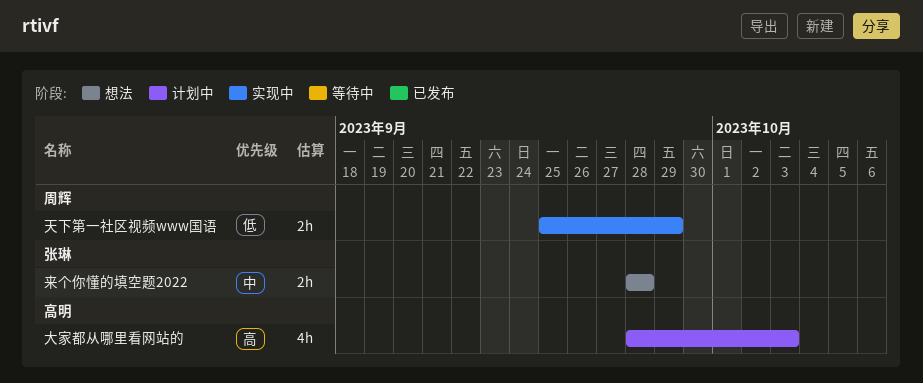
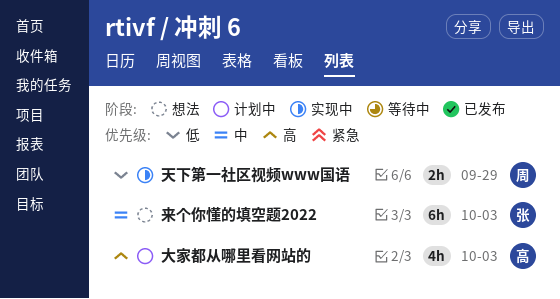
来个你懂的填空题2022, estimate: 2h -> 6h
来个你懂的填空题2022, due: Sep 28 -> Oct 3

